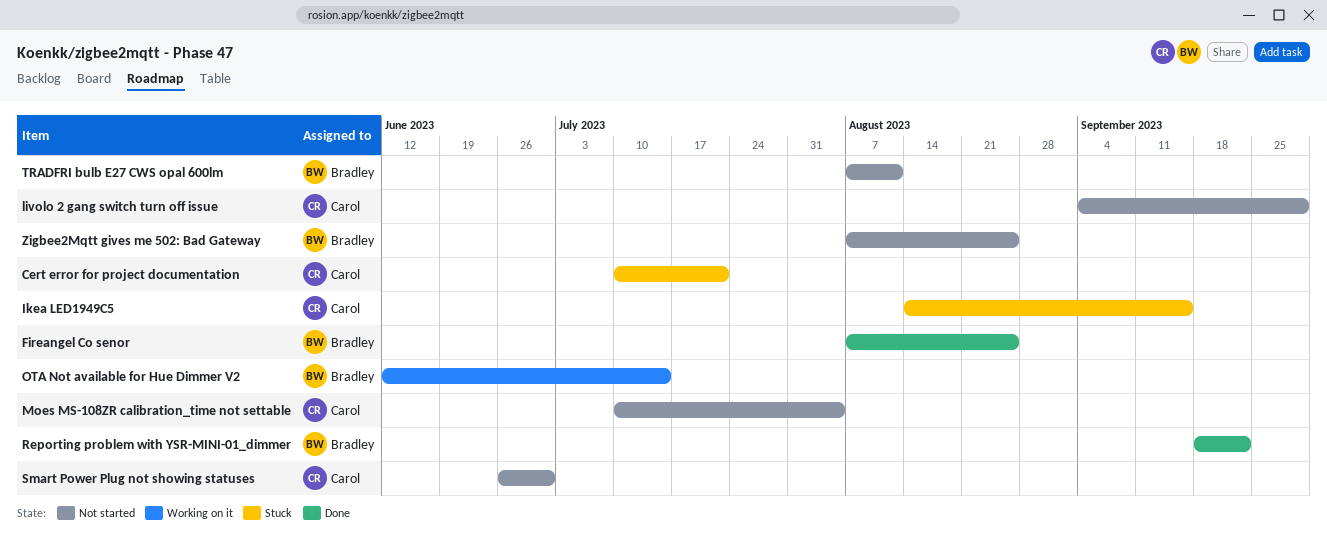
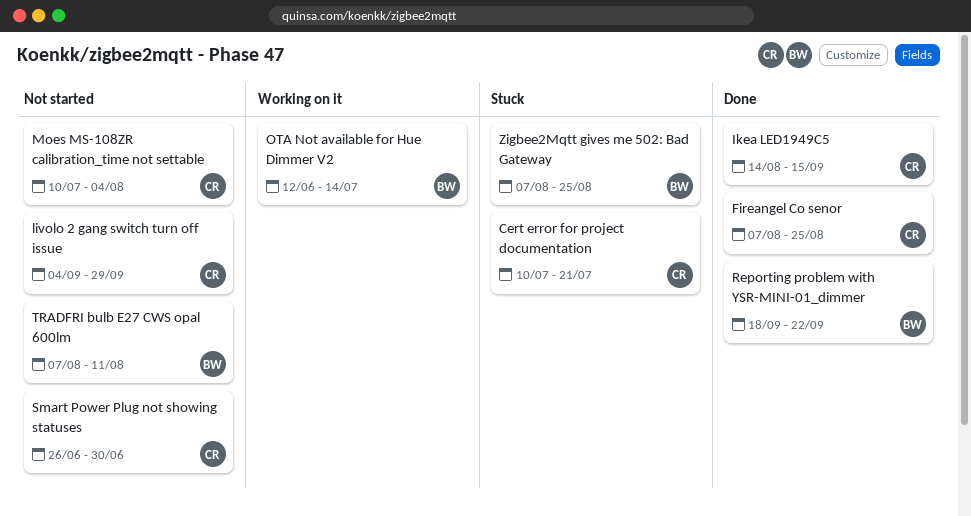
Fireangel Co senor, owner: Bradley -> Carol
Ikea LED1949C5, status: Stuck -> Done
Zigbee2Mqtt gives me 502: Bad Gateway, status: Not started -> Stuck

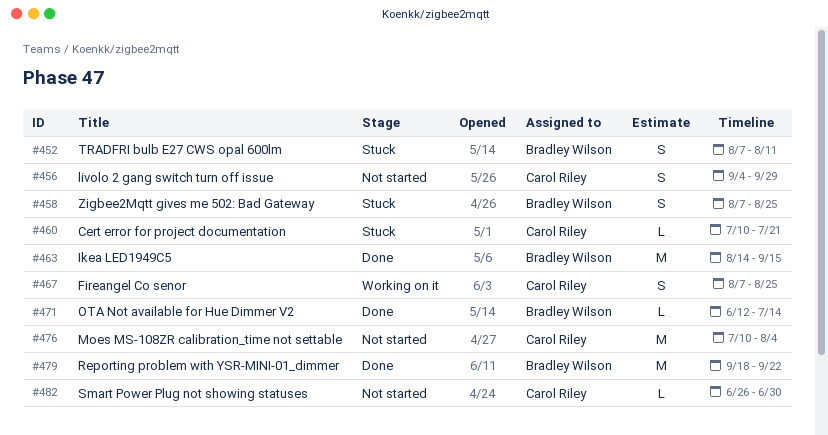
Fireangel Co senor, status: Done -> Working on it
Ikea LED1949C5, owner: Carol Riley -> Bradley Wilson
OTA Not available for Hue Dimmer V2, status: Working on it -> Done
TRADFRI bulb E27 CWS opal 600lm, status: Not started -> Stuck

